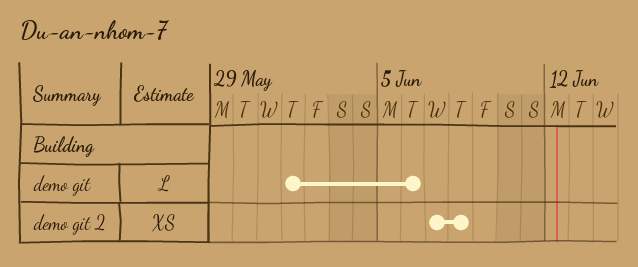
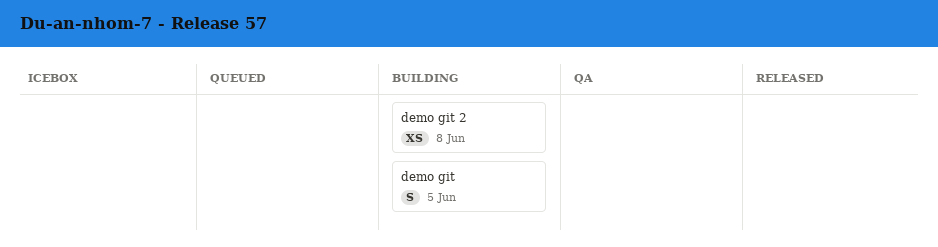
demo git, estimate: L -> S
demo git, due: Jun 6 -> Jun 5

